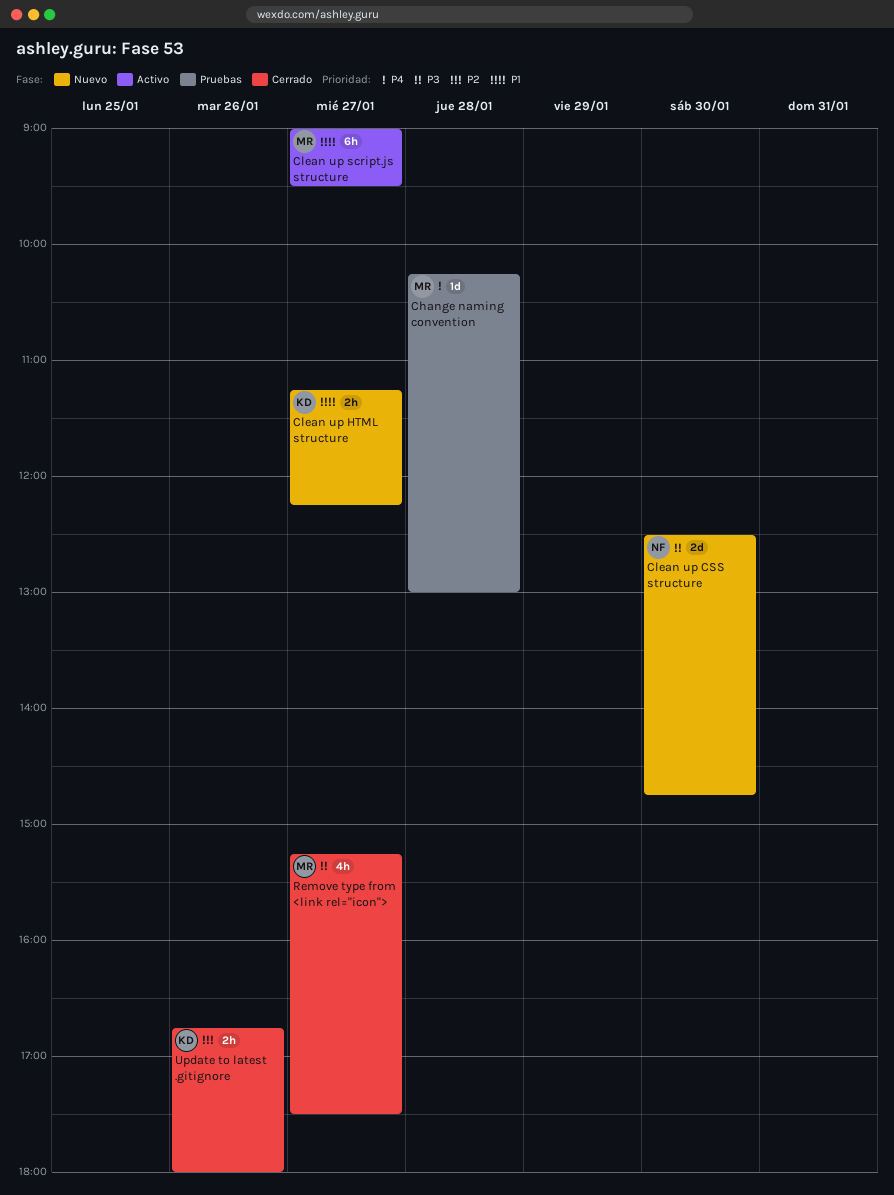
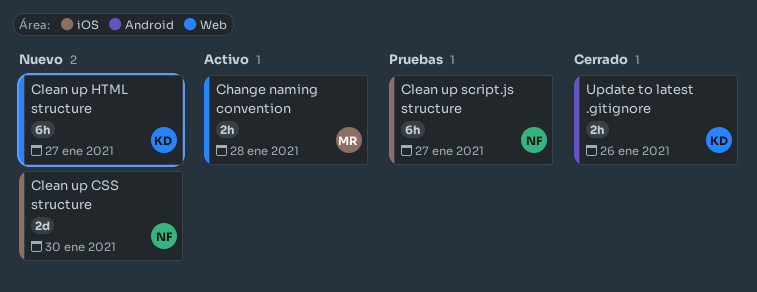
Change naming convention, status: Pruebas -> Activo
Change naming convention, estimate: 1d -> 2h
Clean up HTML structure, estimate: 2h -> 6h
Clean up script.js structure, status: Activo -> Pruebas
Clean up script.js structure, owner: MR -> NF
Remove type from <link rel="icon">: present -> none

